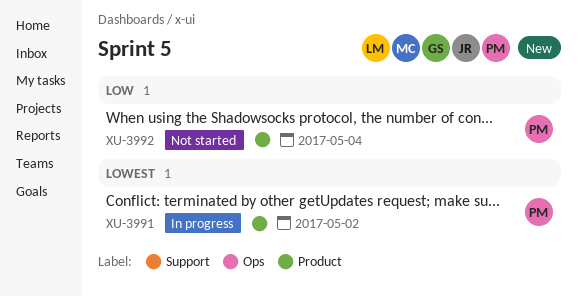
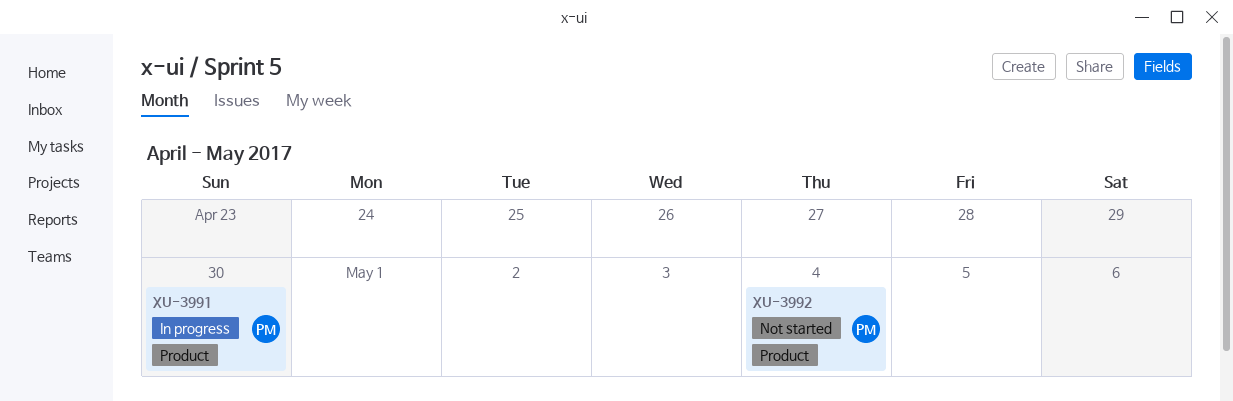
XU-3991, due: May 2 -> Apr 30

